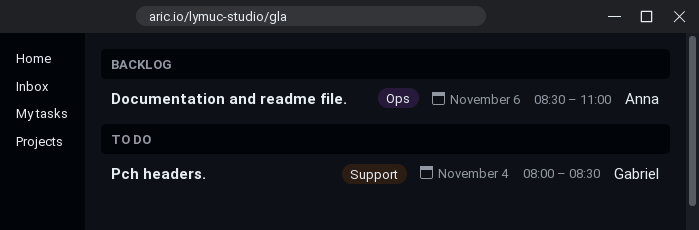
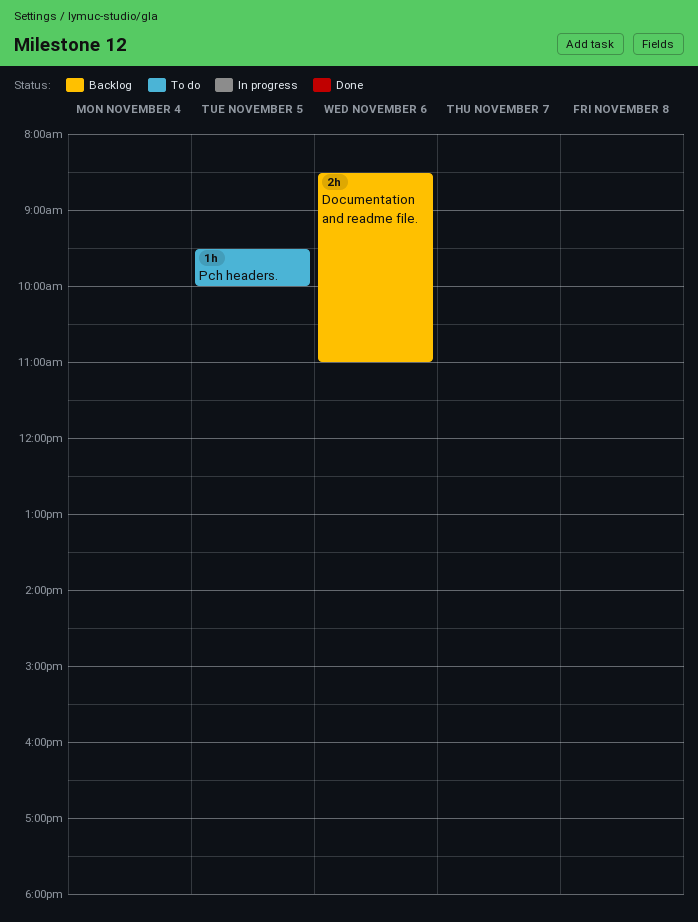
Pch headers., day: Nov 4 -> Nov 5
Pch headers., begins: 08:00 -> 09:30
Pch headers., ends: 08:30 -> 10:00

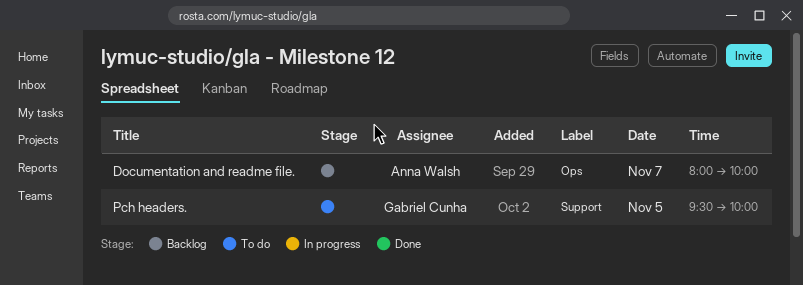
Documentation and readme file., day: Nov 6 -> Nov 7
Documentation and readme file., begins: 08:30 -> 08:00
Documentation and readme file., ends: 11:00 -> 10:00

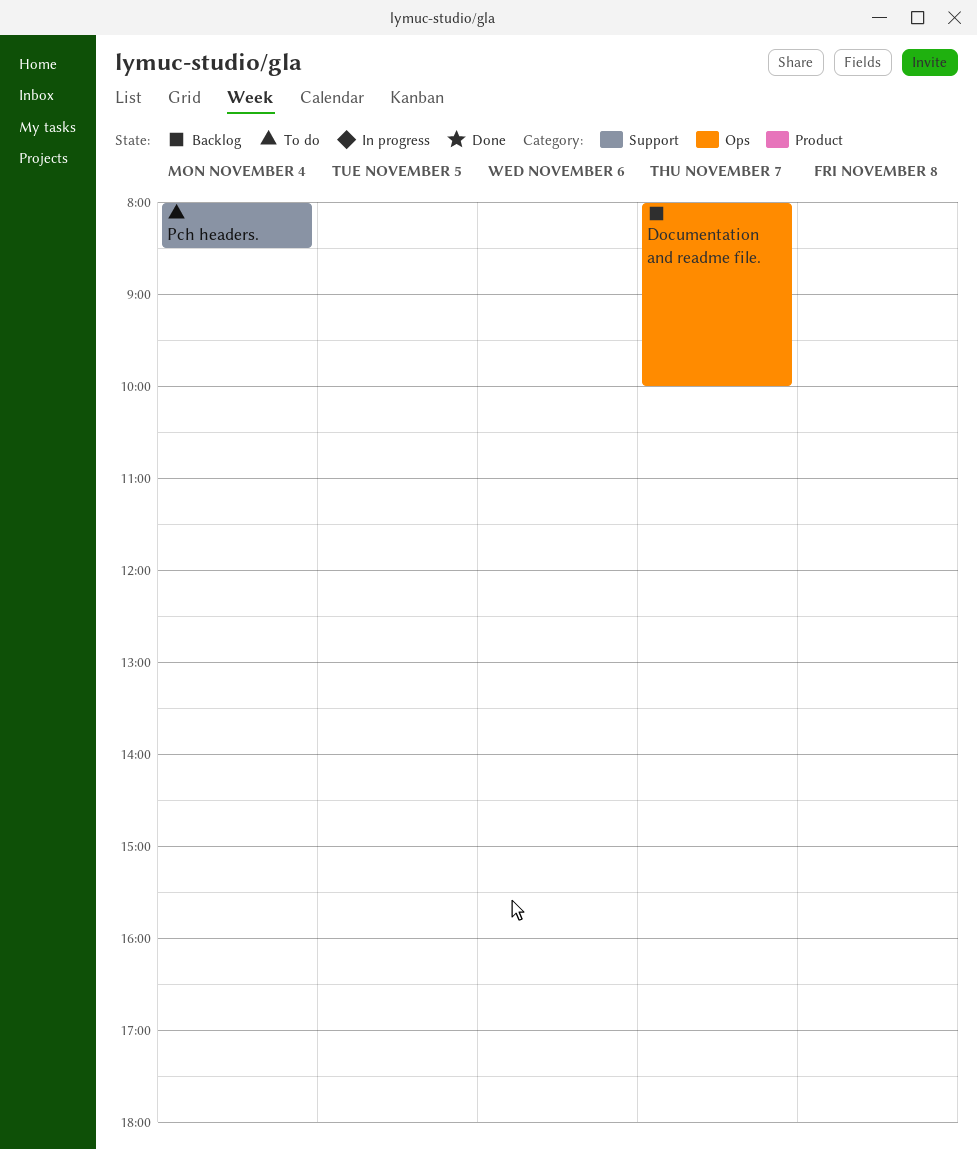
Pch headers., day: Nov 5 -> Nov 4
Pch headers., begins: 09:30 -> 08:00
Pch headers., ends: 10:00 -> 08:30

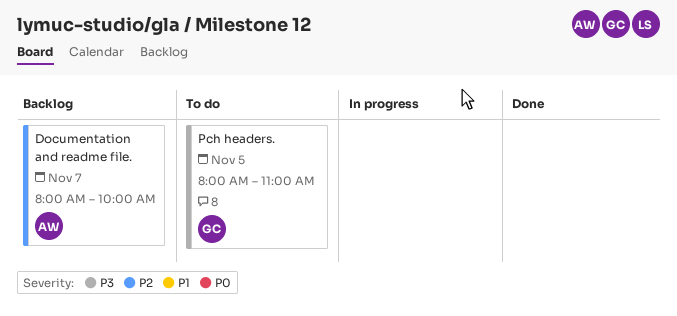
Pch headers., day: Nov 4 -> Nov 5
Pch headers., ends: 08:30 -> 11:00

